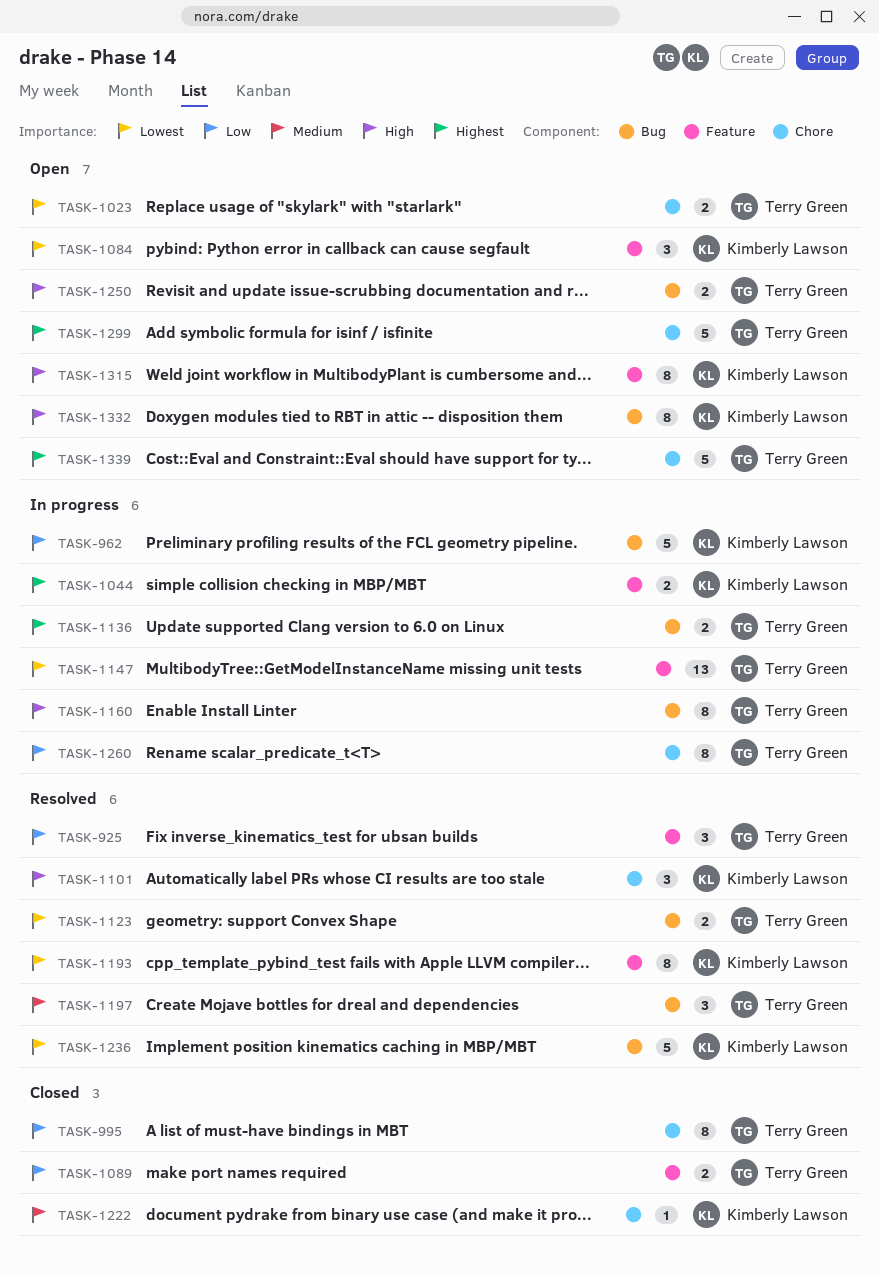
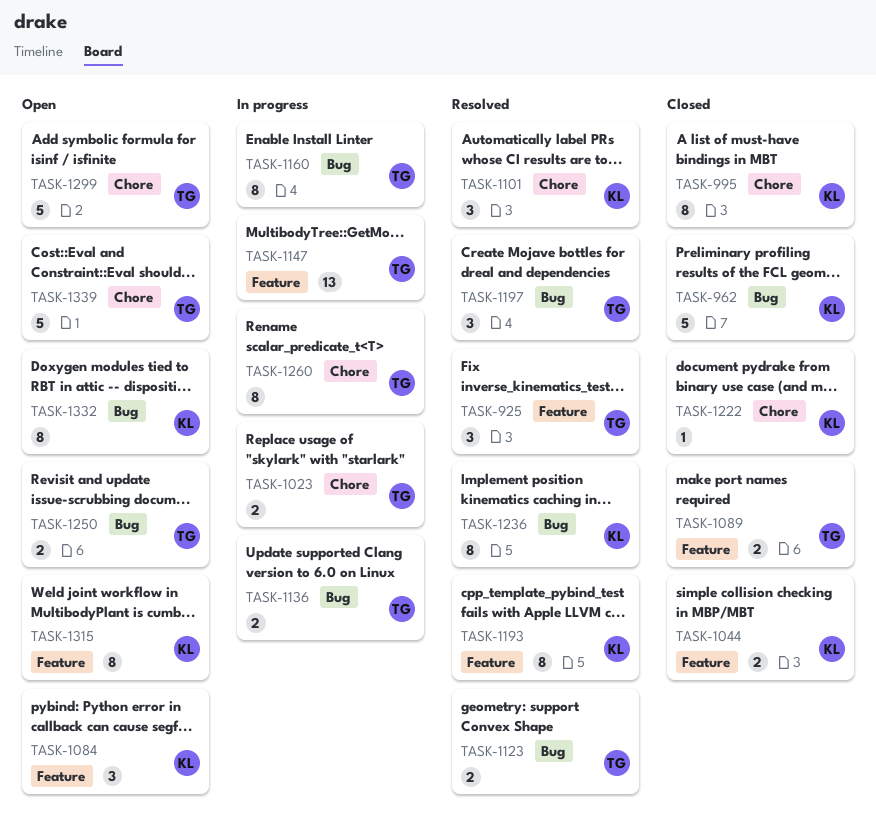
TASK-962, status: In progress -> Closed
TASK-995, owner: Terry Green -> Kimberly Lawson
TASK-1023, status: Open -> In progress
TASK-1044, status: In progress -> Closed
TASK-1236, estimate: 5 -> 8

